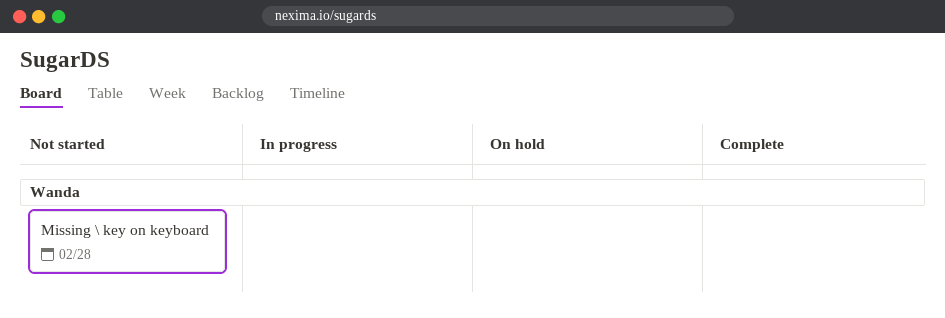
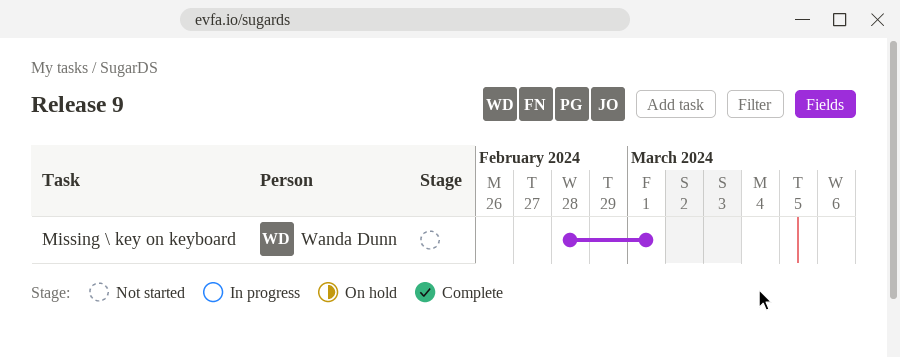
Missing \ key on keyboard, due: Feb 28 -> Mar 1

